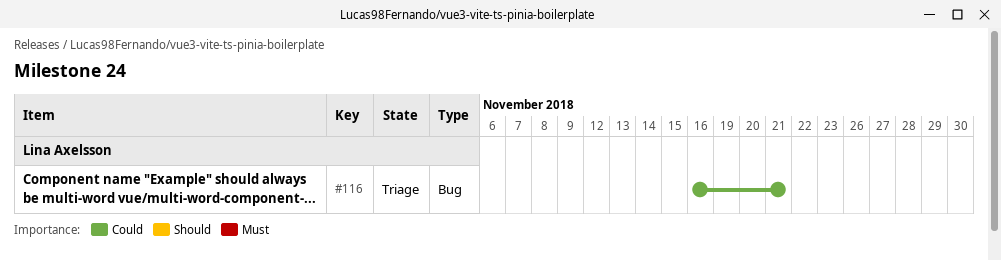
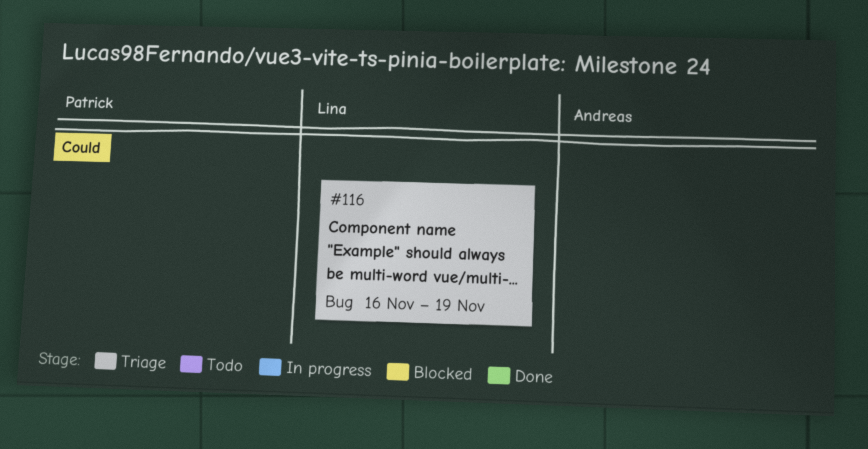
#116, due: Nov 21 -> Nov 19

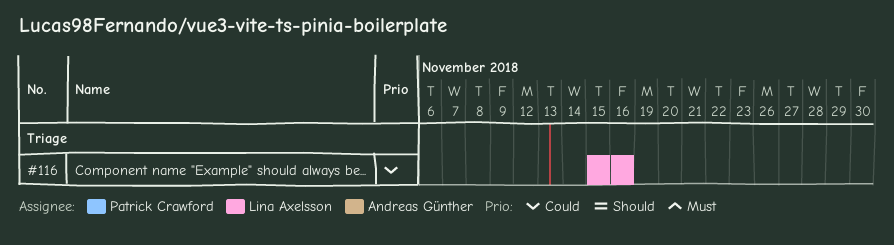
#116, start: Nov 16 -> Nov 15
#116, due: Nov 19 -> Nov 16

